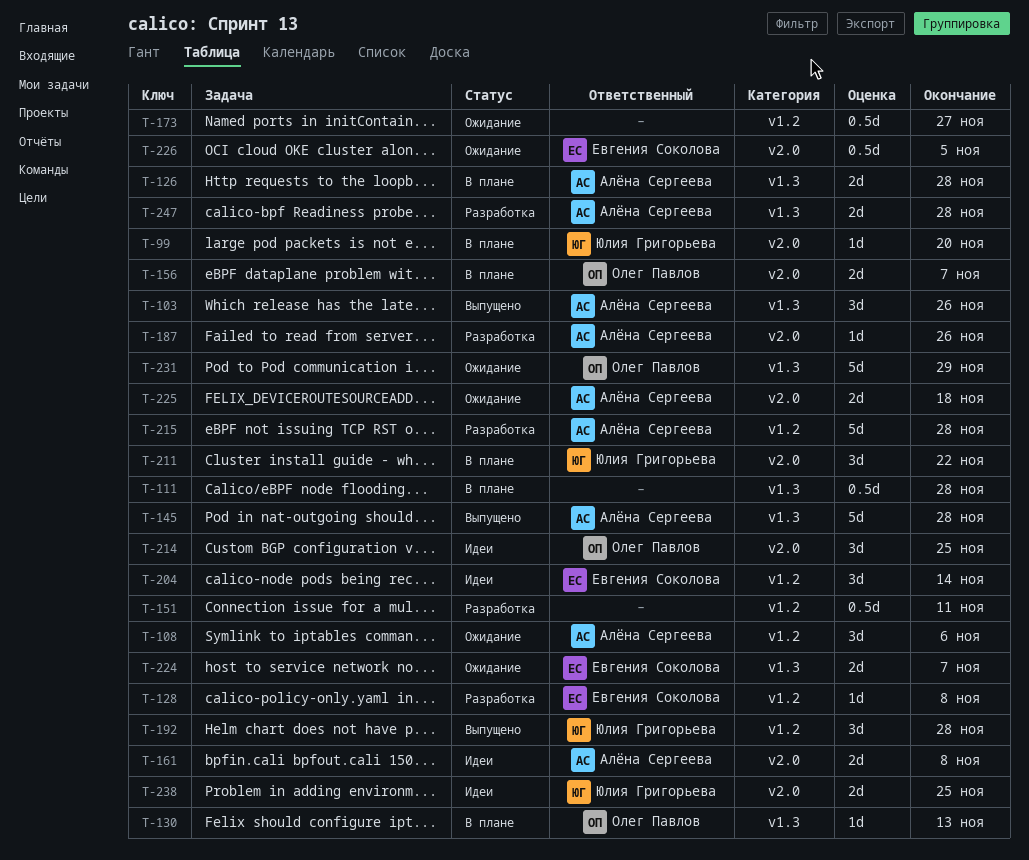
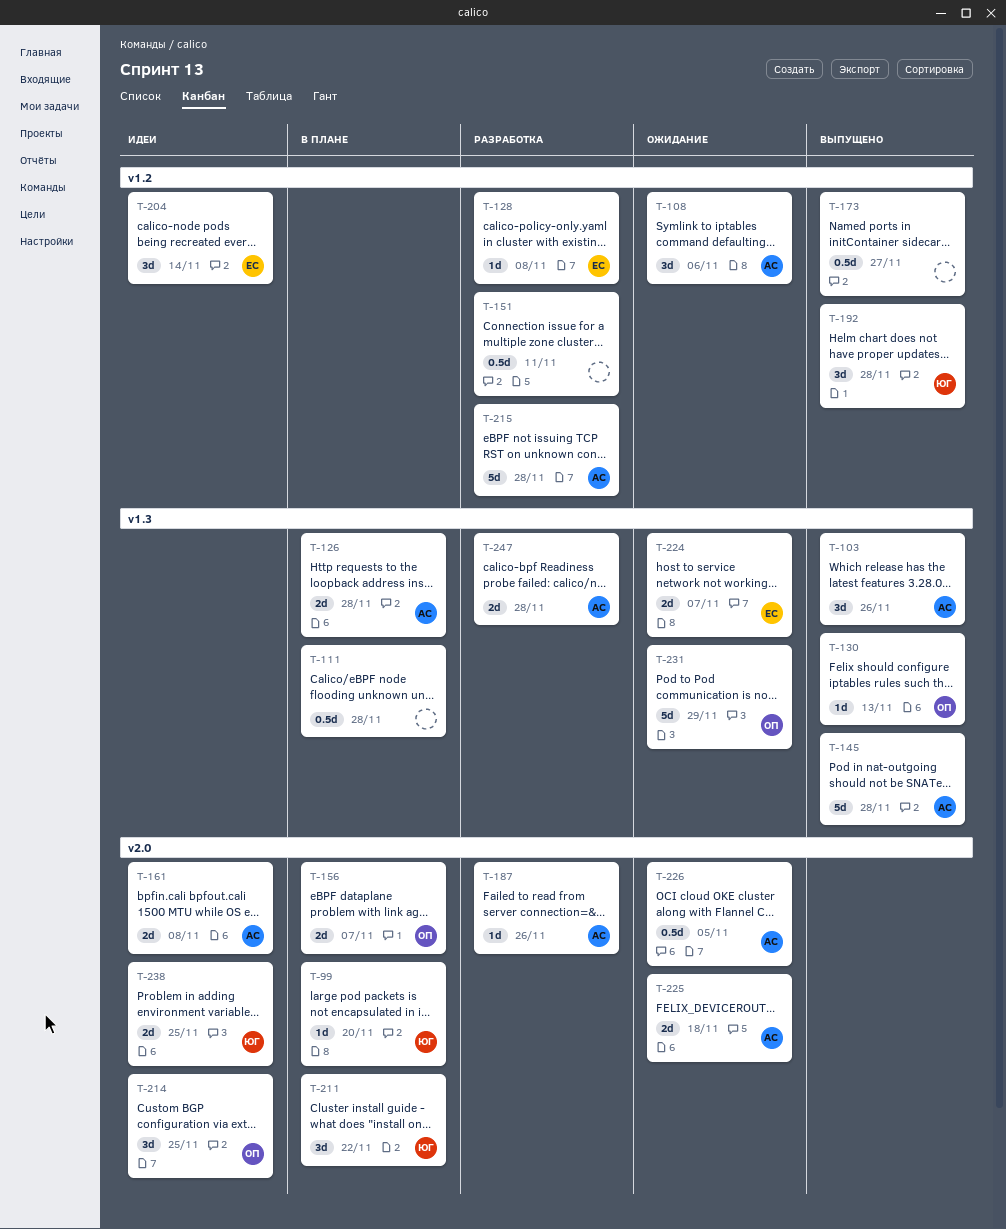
T-130, status: В плане -> Выпущено
T-173, status: Ожидание -> Выпущено
T-226, owner: Евгения Соколова -> Алёна Сергеева

